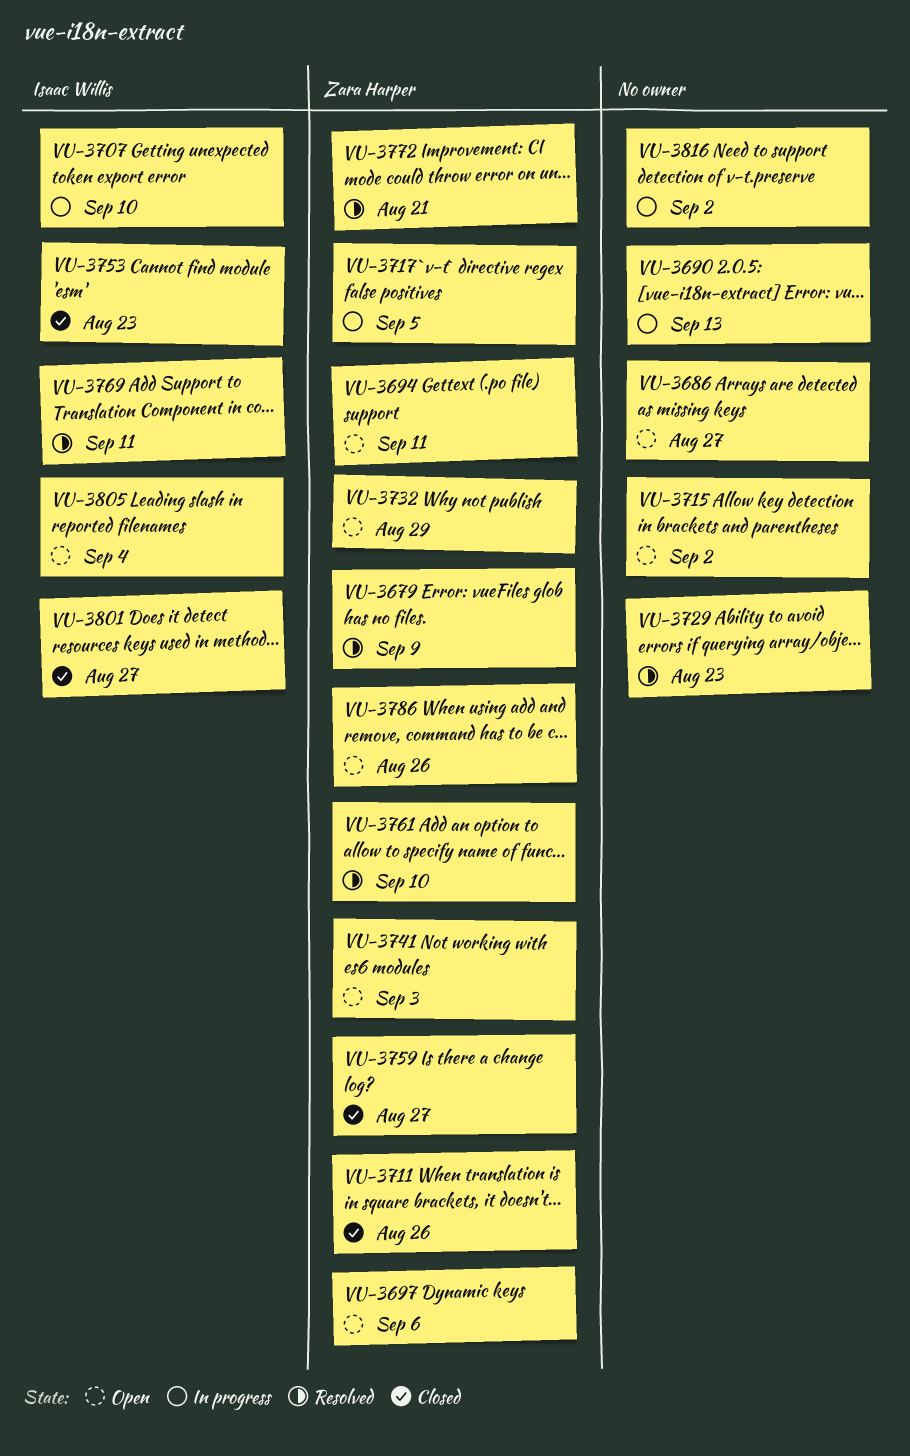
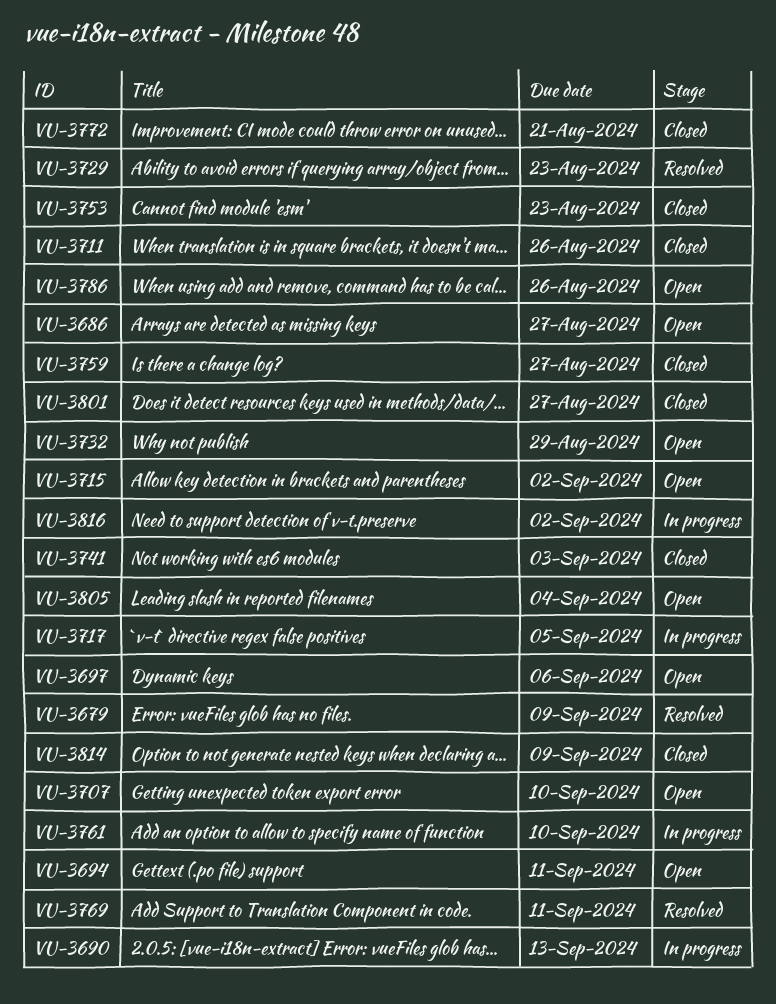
VU-3707, status: In progress -> Open
VU-3741, status: Open -> Closed
VU-3761, status: Resolved -> In progress
VU-3772, status: Resolved -> Closed
VU-3814: none -> present

